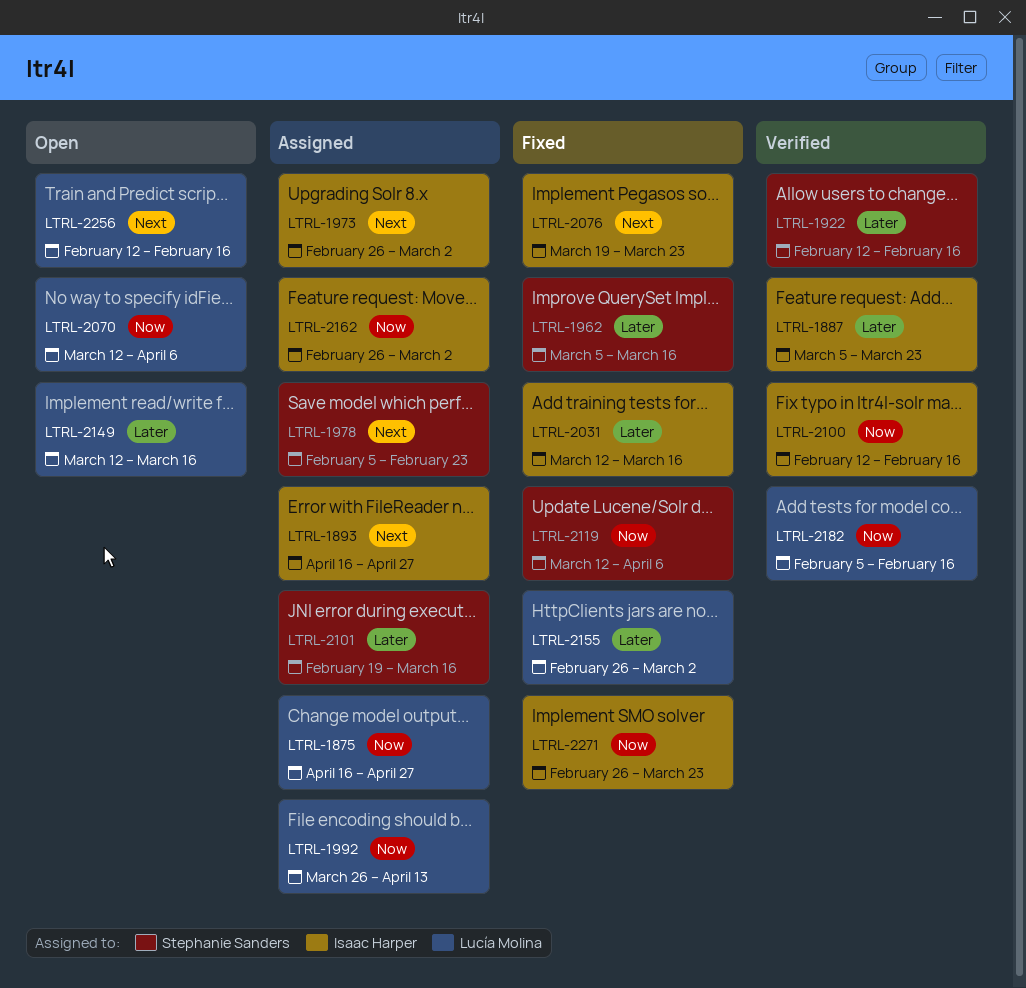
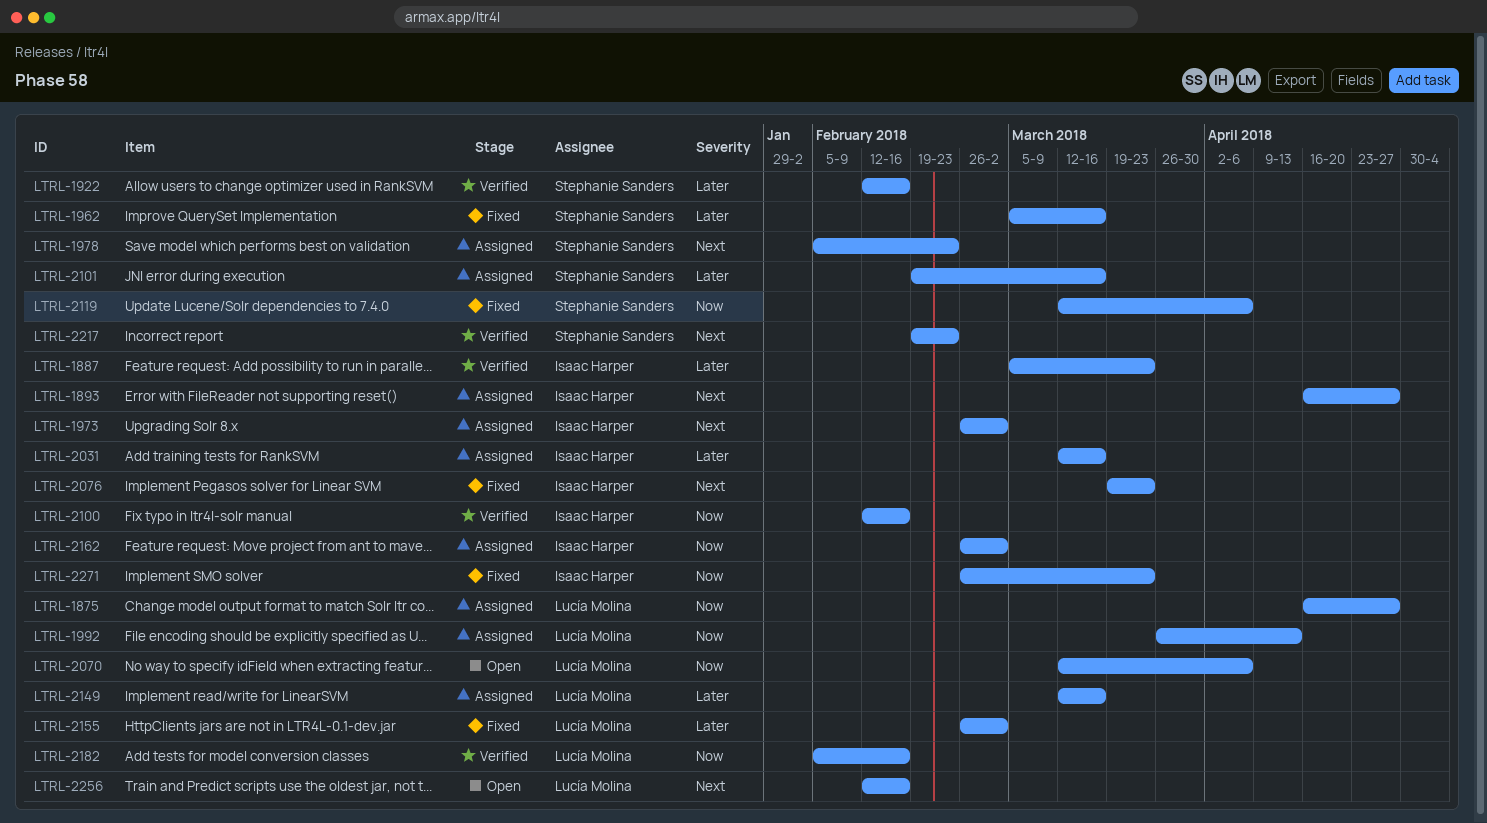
LTRL-2031, status: Fixed -> Assigned
LTRL-2149, status: Open -> Assigned
LTRL-2217: none -> present

